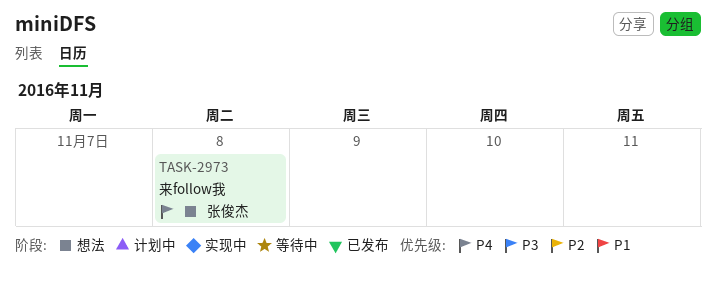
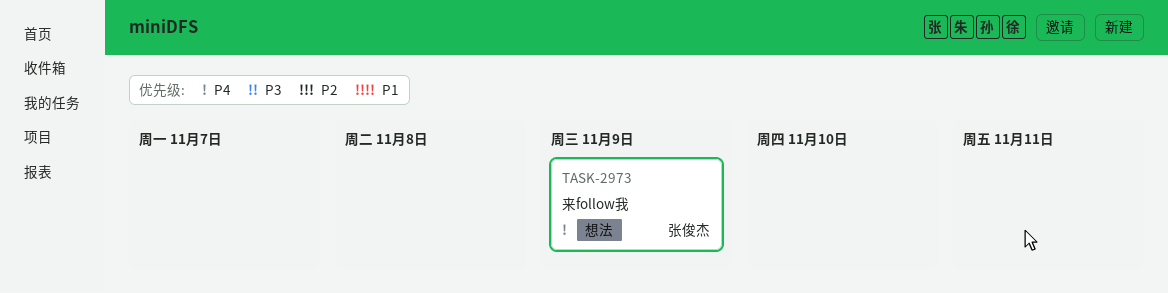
TASK-2973, due: Nov 8 -> Nov 9

